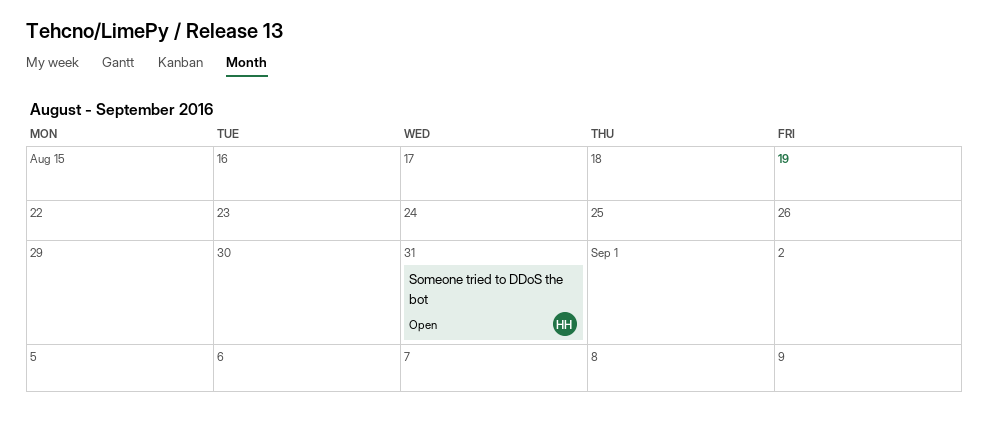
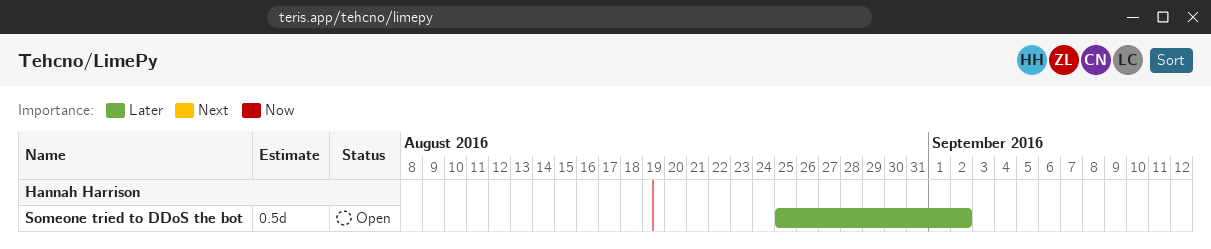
Someone tried to DDoS the bot, due: Aug 31 -> Sep 2

